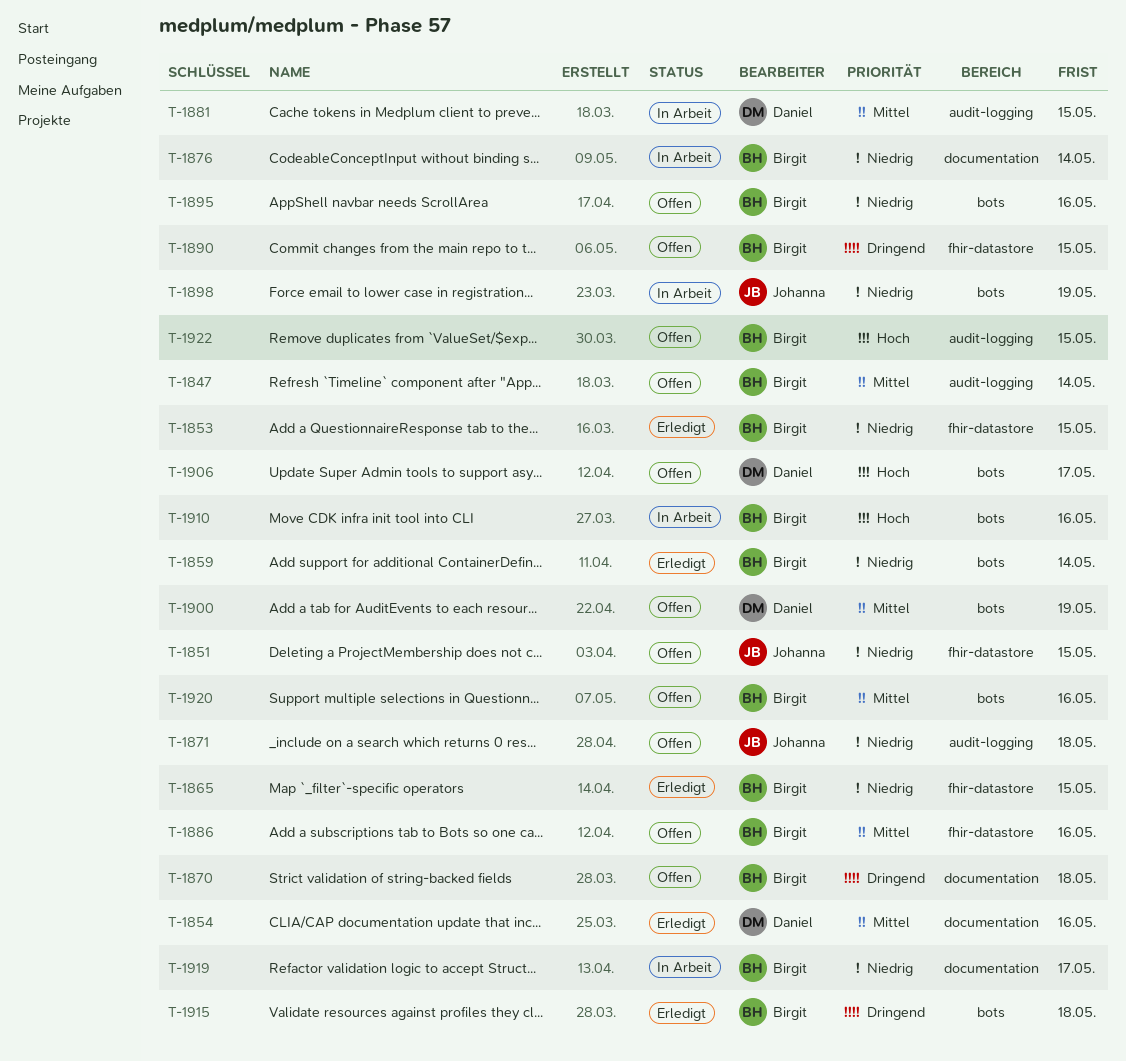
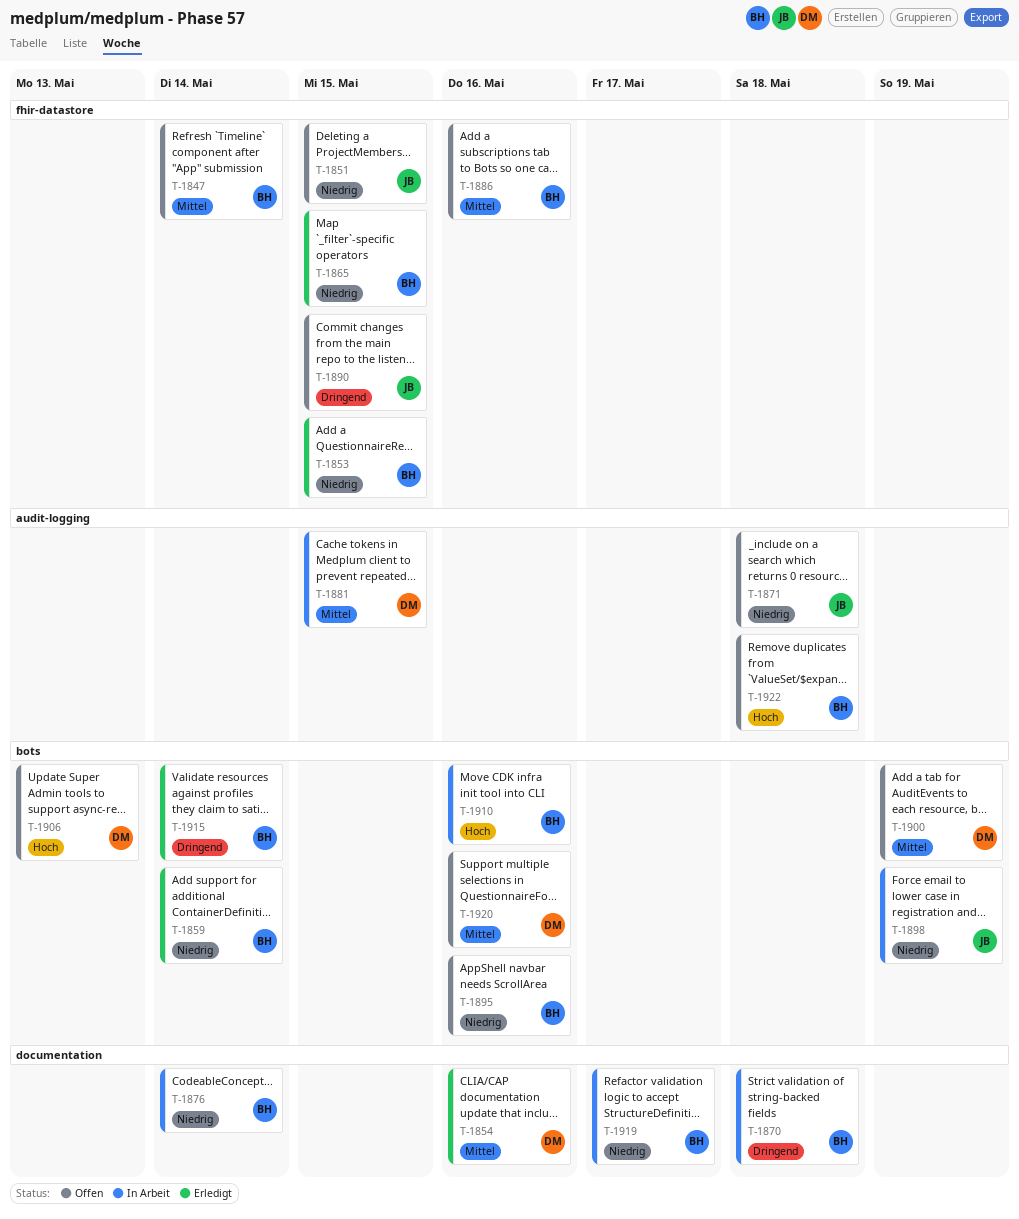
T-1847, label: audit-logging -> fhir-datastore
T-1870, status: Offen -> In Arbeit
T-1890, owner: Birgit -> Johanna
T-1906, due: May 17 -> May 13
T-1915, due: May 18 -> May 14
T-1920, owner: Birgit -> Daniel
T-1922, due: May 15 -> May 18

